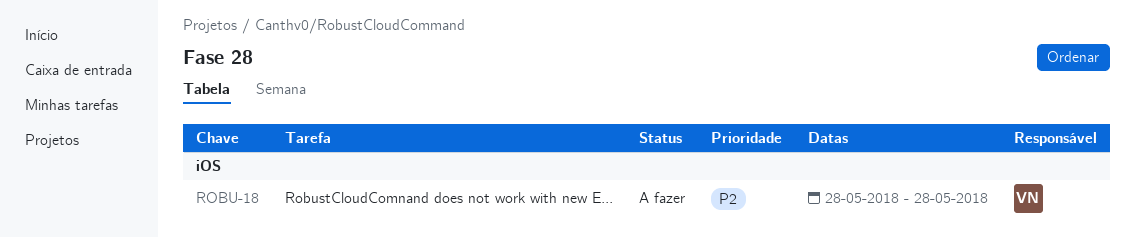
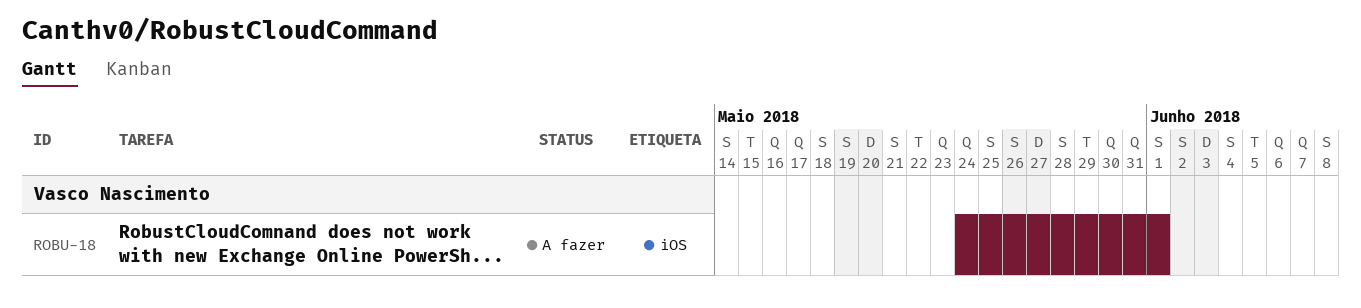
ROBU-18, start: May 28 -> May 24
ROBU-18, due: May 28 -> Jun 1

